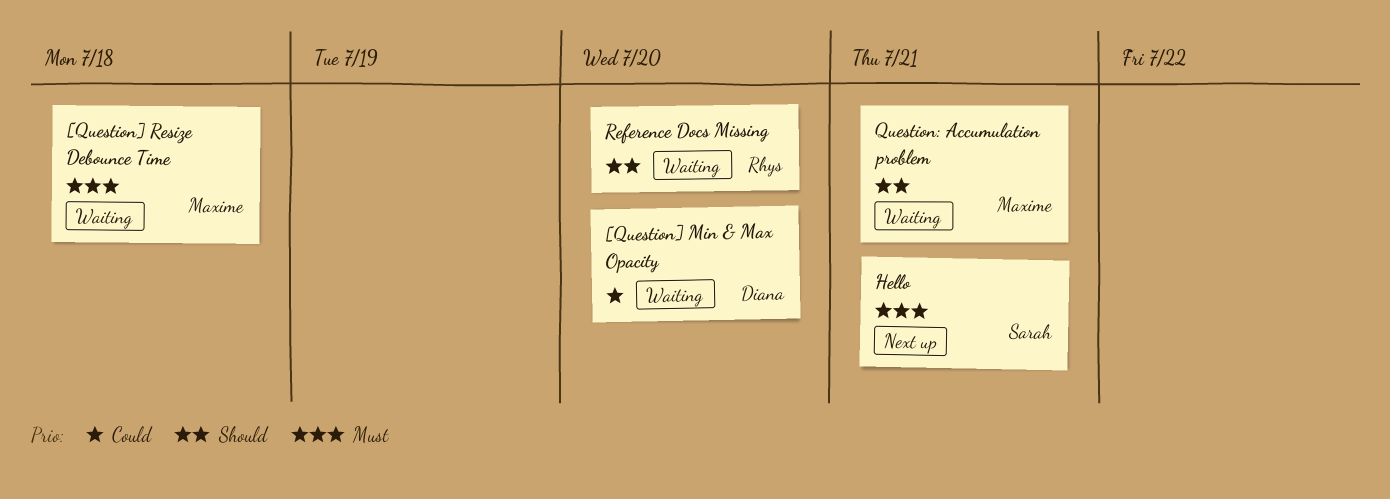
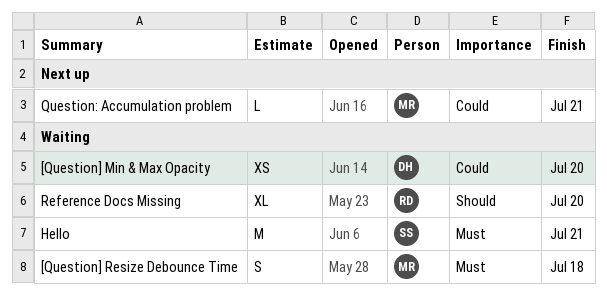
Hello, status: Next up -> Waiting
Question: Accumulation problem, status: Waiting -> Next up
Question: Accumulation problem, priority: Should -> Could

